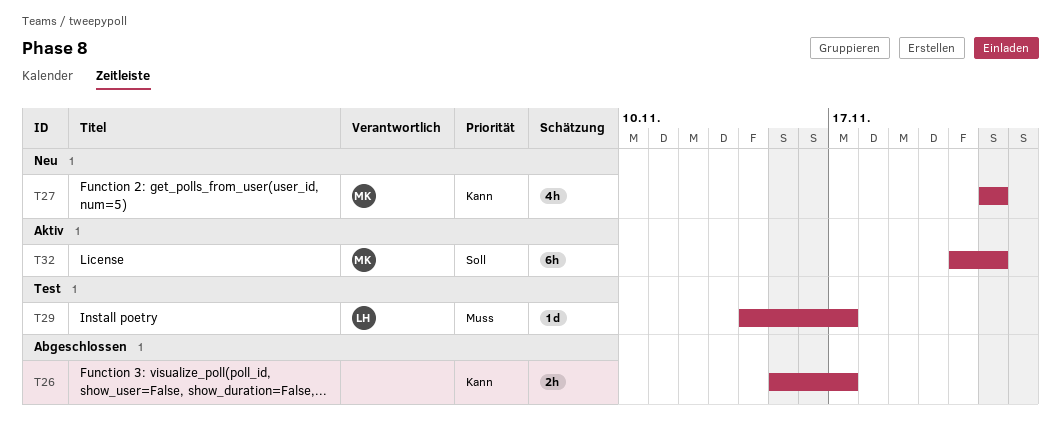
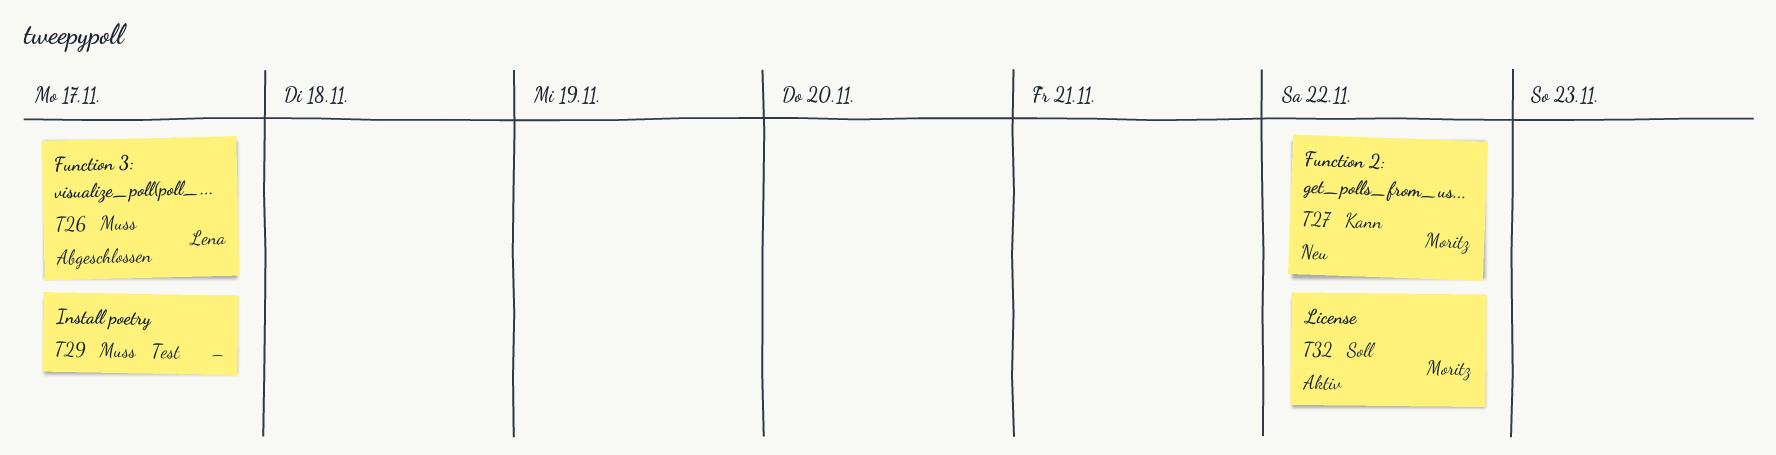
T26, owner: none -> Lena
T26, priority: Kann -> Muss
T29, owner: Lena -> none

